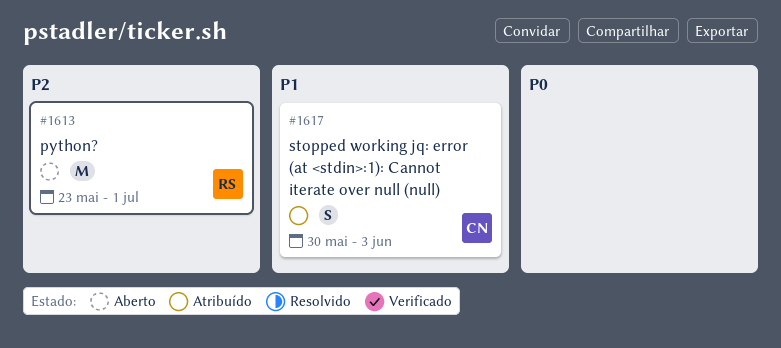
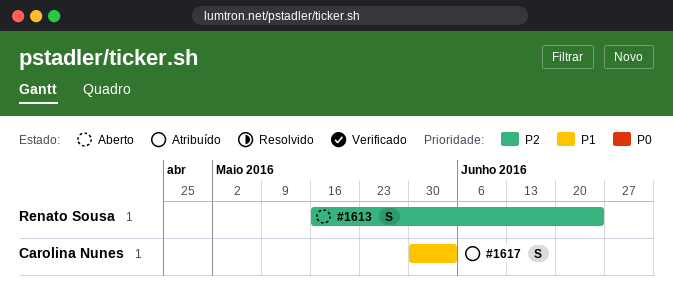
#1613, estimate: M -> S
#1613, start: May 23 -> May 16
#1613, due: Jul 1 -> Jun 24

